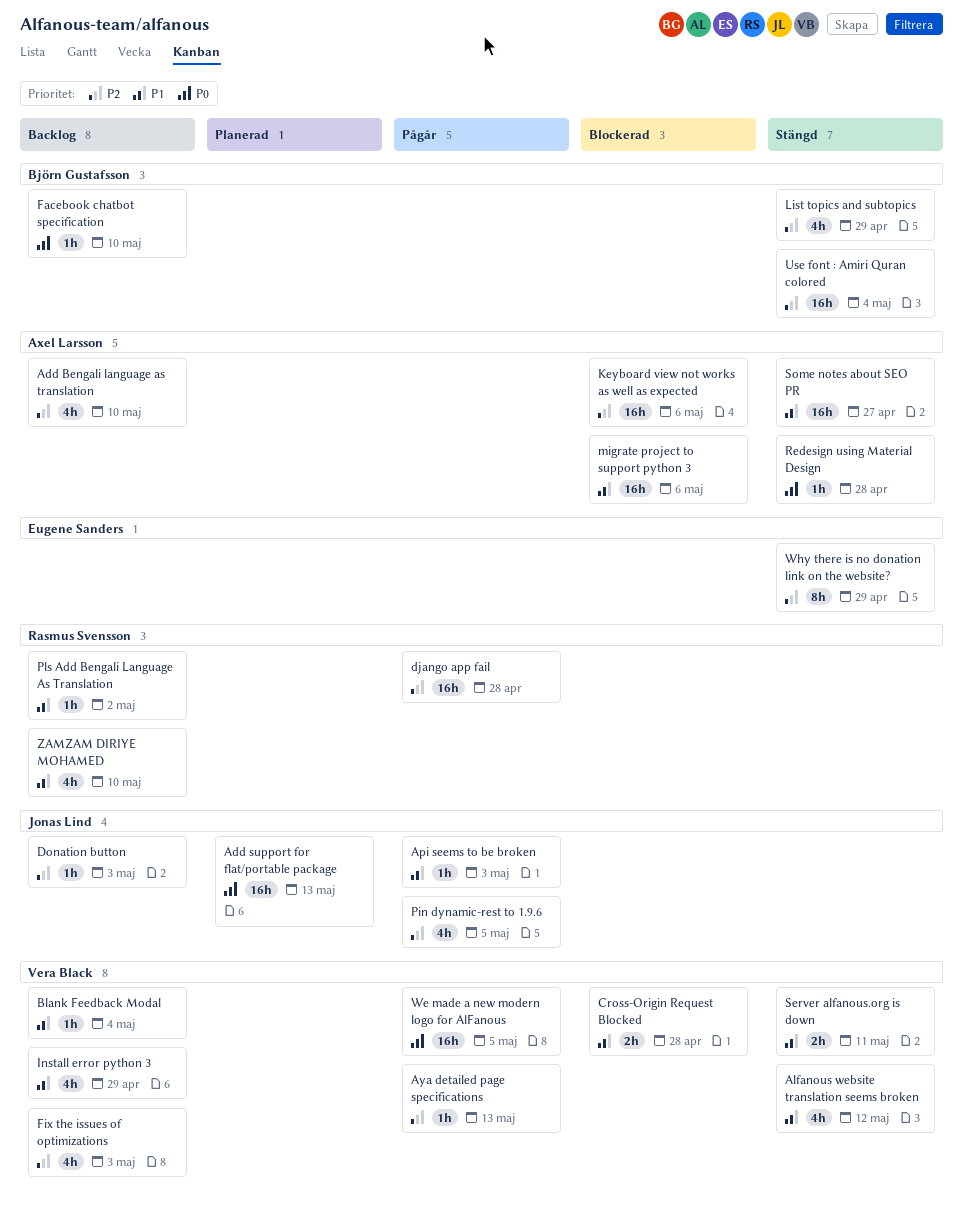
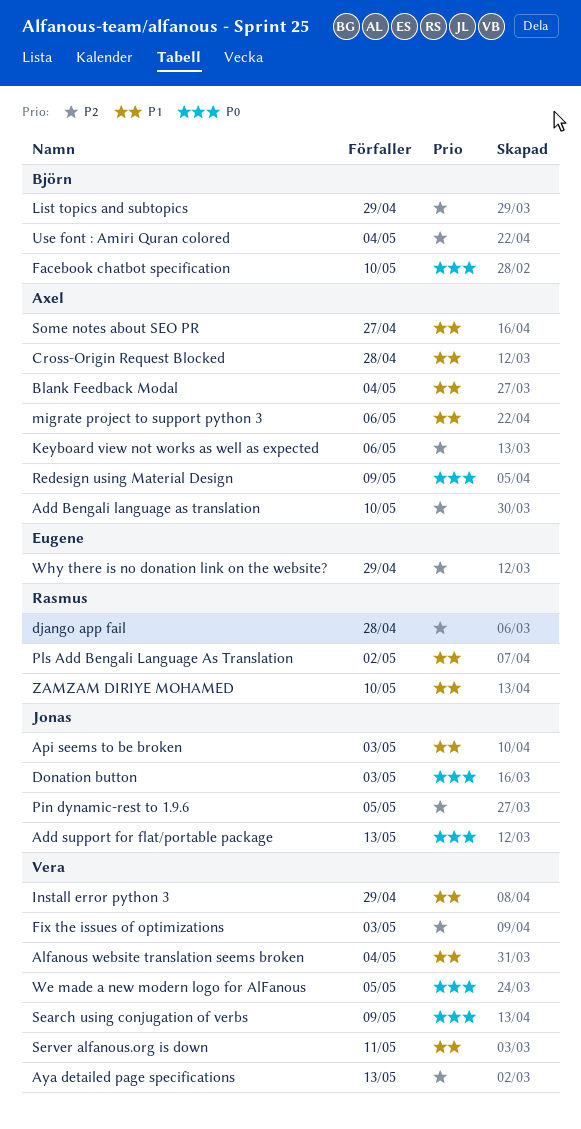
Alfanous website translation seems broken, due: May 12 -> May 4
Blank Feedback Modal, owner: Vera Black -> Axel Larsson
Cross-Origin Request Blocked, owner: Vera Black -> Axel Larsson
Donation button, priority: P2 -> P0
Redesign using Material Design, due: Apr 28 -> May 9
Search using conjugation of verbs: none -> present

